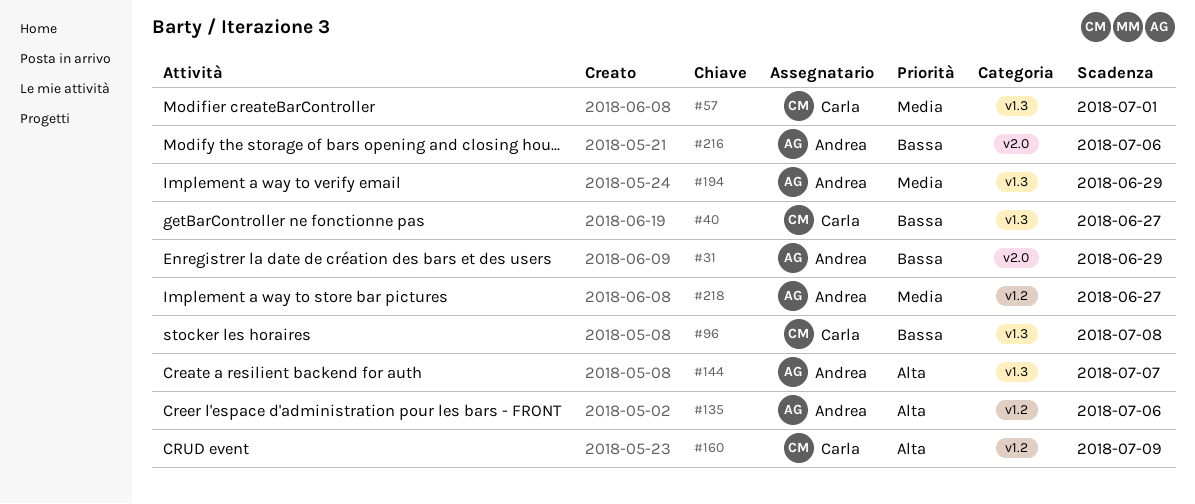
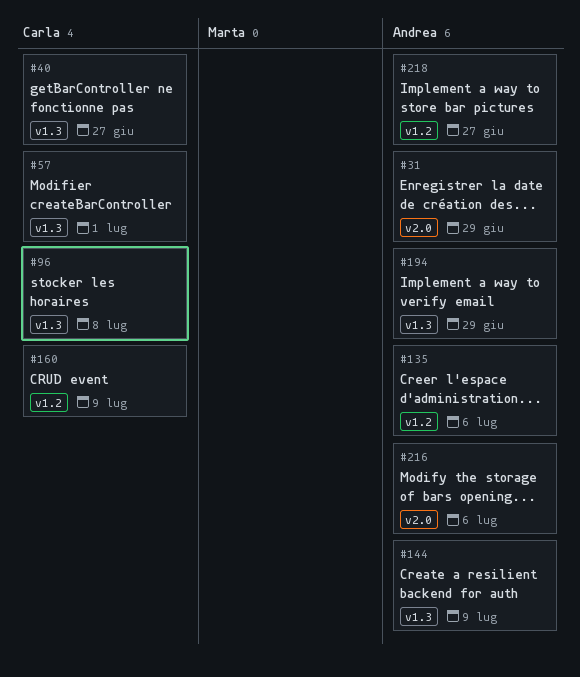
#144, due: Jul 7 -> Jul 9

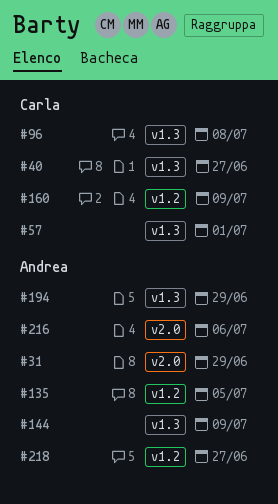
#135, due: Jul 6 -> Jul 5

